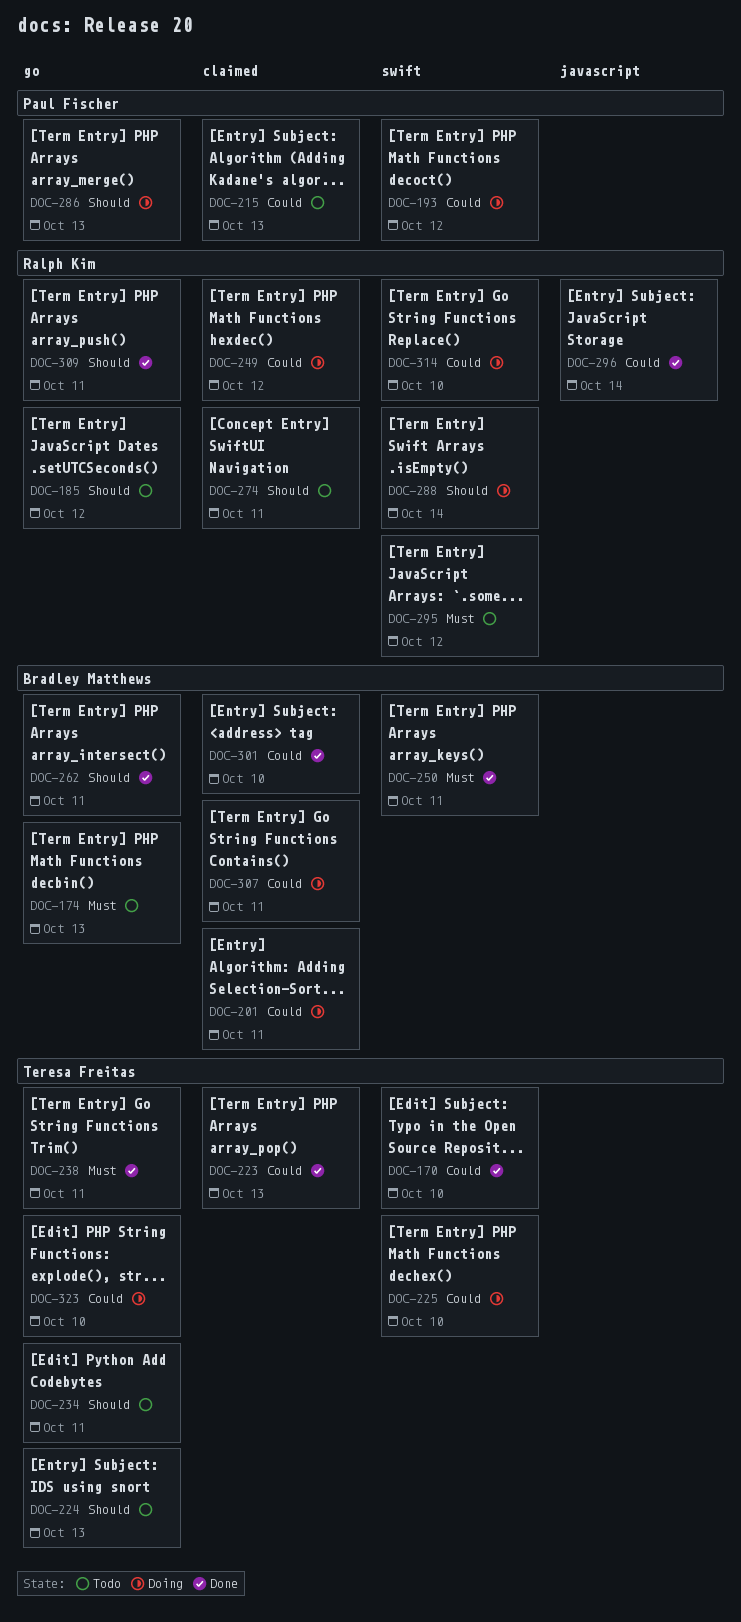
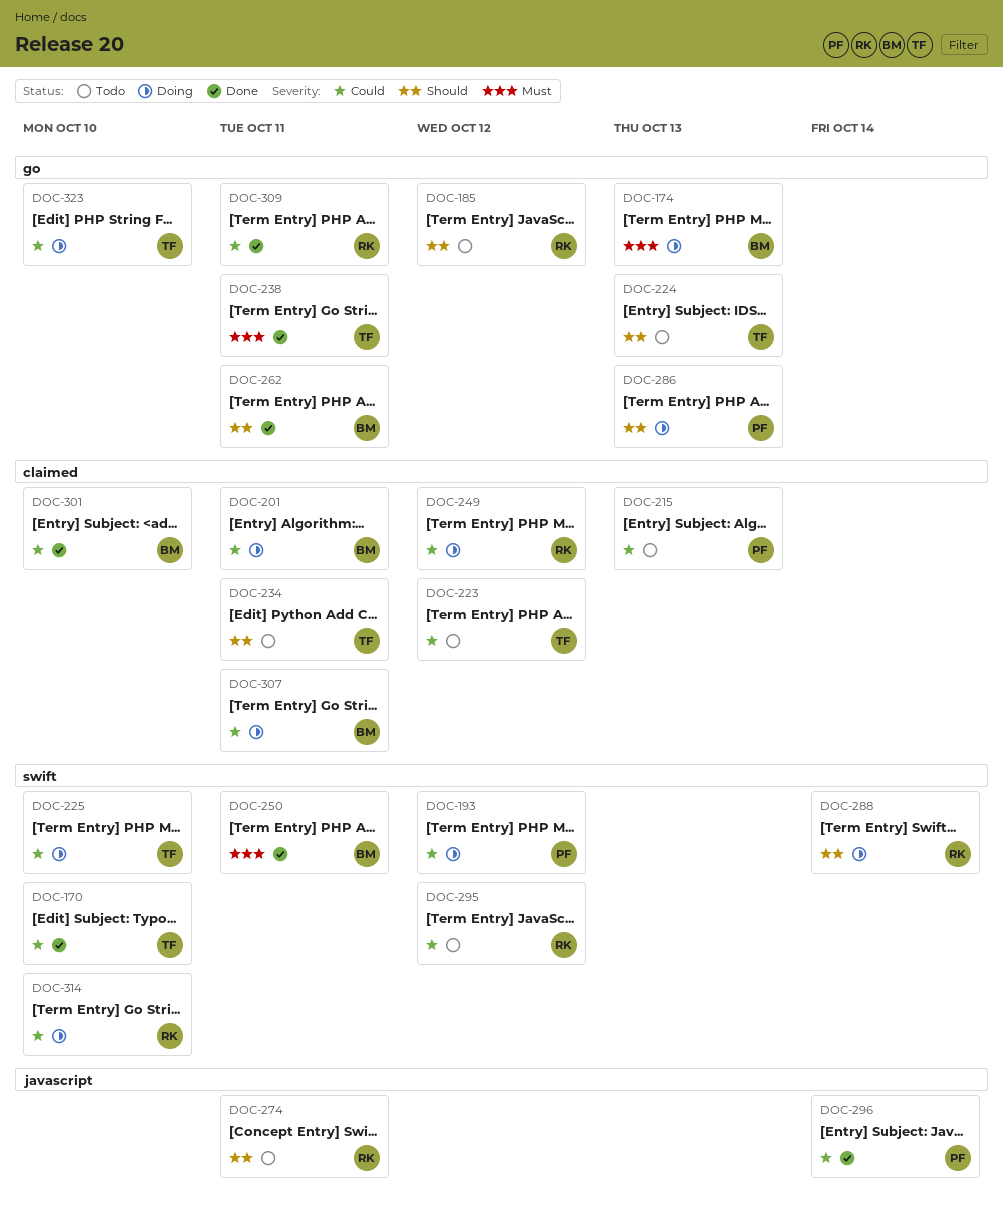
DOC-174, status: Todo -> Doing
DOC-223, status: Done -> Todo
DOC-223, due: Oct 13 -> Oct 12
DOC-234, label: go -> claimed
DOC-274, label: claimed -> javascript
DOC-295, priority: Must -> Could
DOC-296, owner: Ralph Kim -> Paul Fischer
DOC-309, priority: Should -> Could

